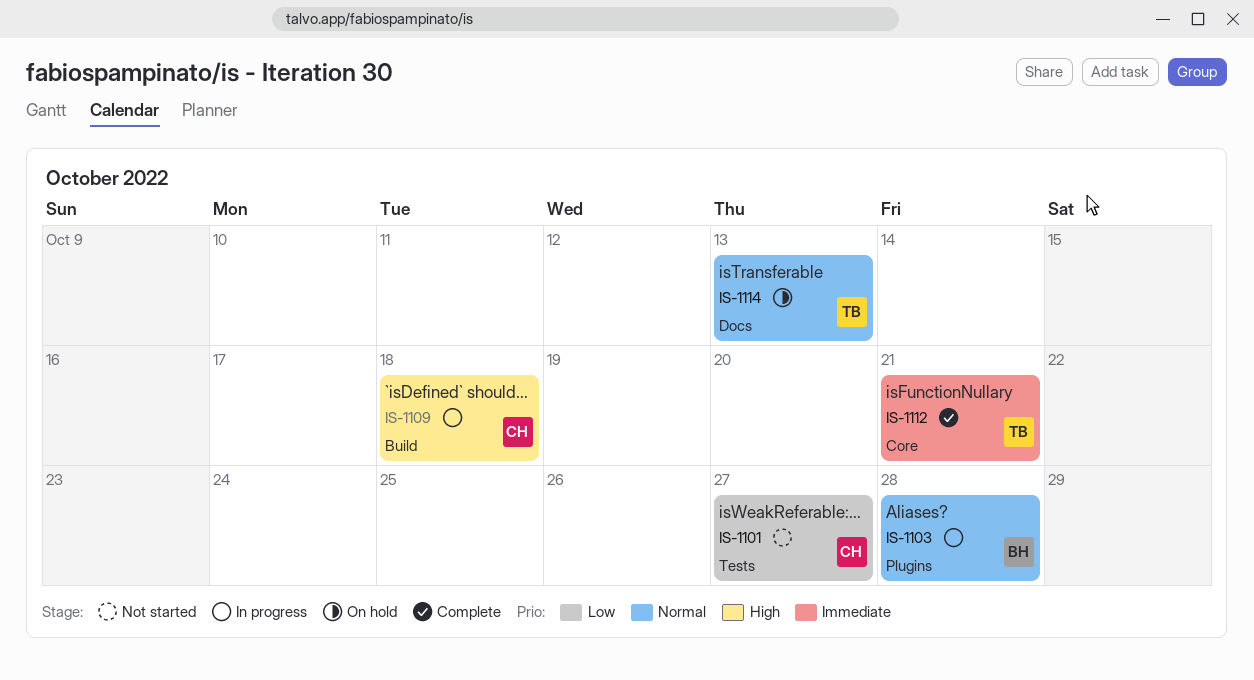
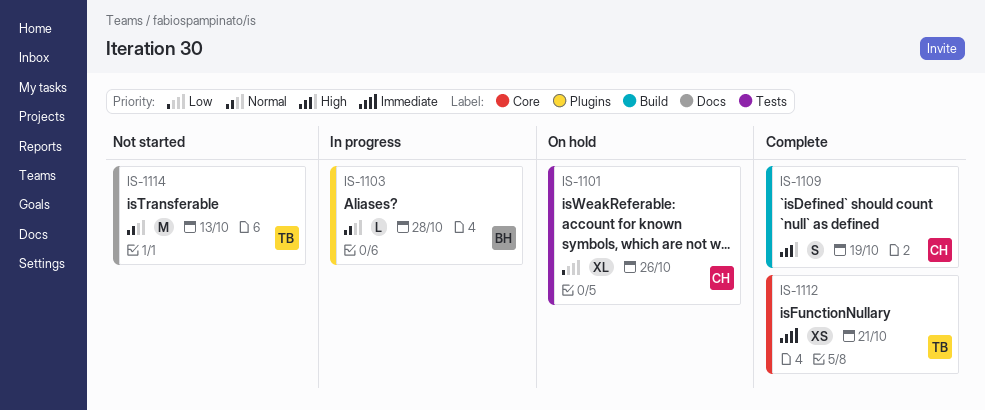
IS-1101, status: Not started -> On hold
IS-1101, due: Oct 27 -> Oct 26
IS-1109, status: In progress -> Complete
IS-1109, due: Oct 18 -> Oct 19
IS-1114, status: On hold -> Not started

